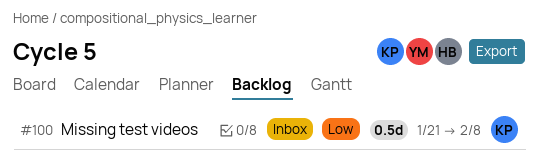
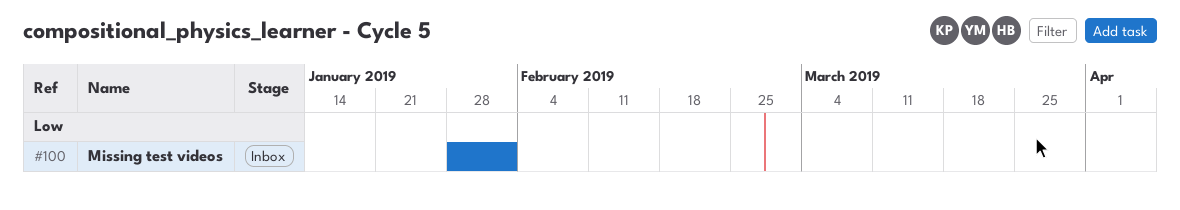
#100, start: Jan 21 -> Jan 28
#100, due: Feb 8 -> Feb 1

